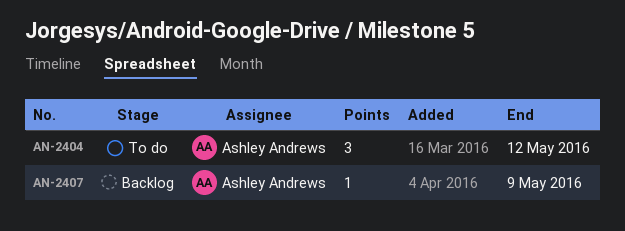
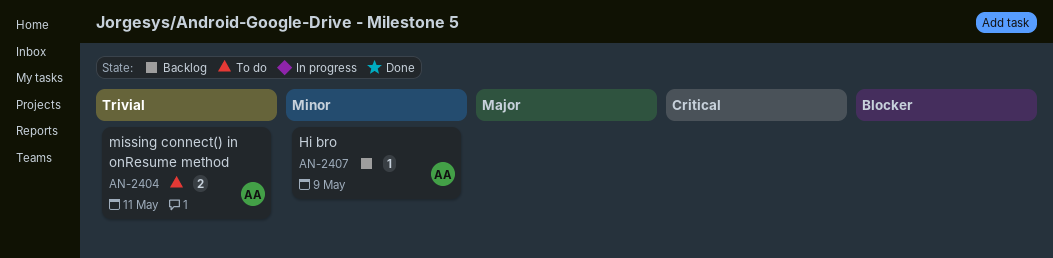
AN-2404, estimate: 3 -> 2
AN-2404, due: May 12 -> May 11

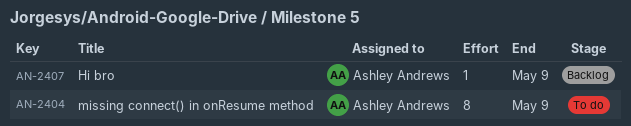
AN-2404, estimate: 2 -> 8
AN-2404, due: May 11 -> May 9

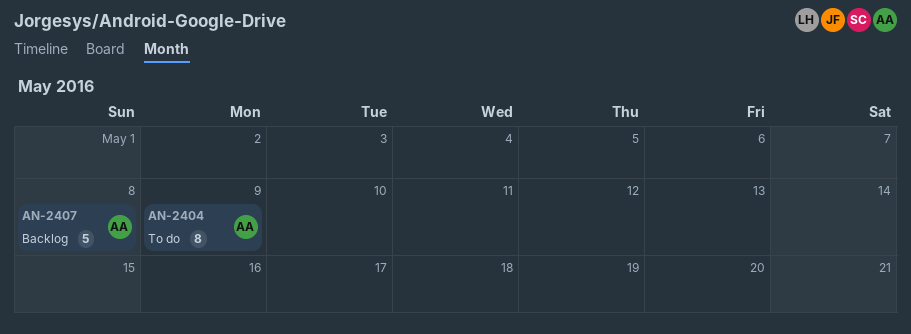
AN-2407, estimate: 1 -> 5
AN-2407, due: May 9 -> May 8

